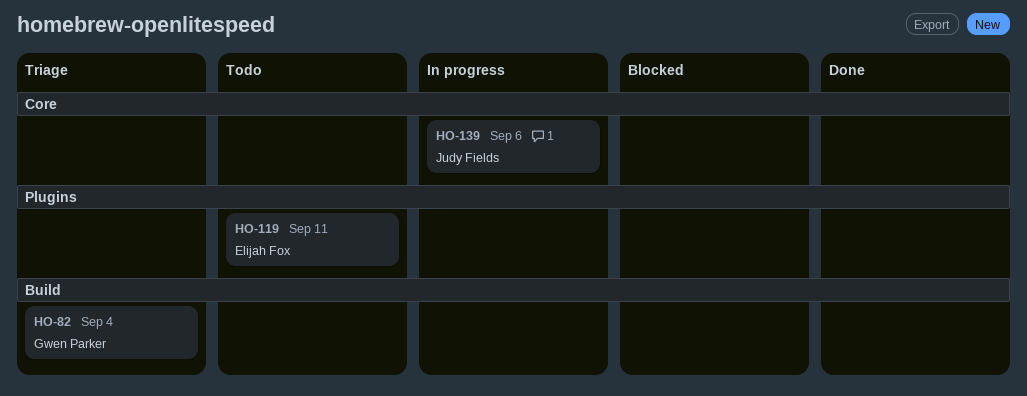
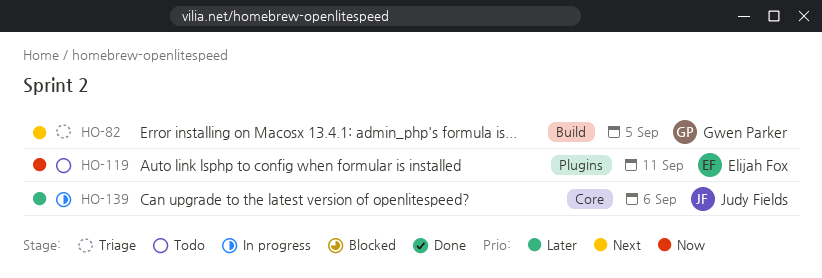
HO-82, due: Sep 4 -> Sep 5

